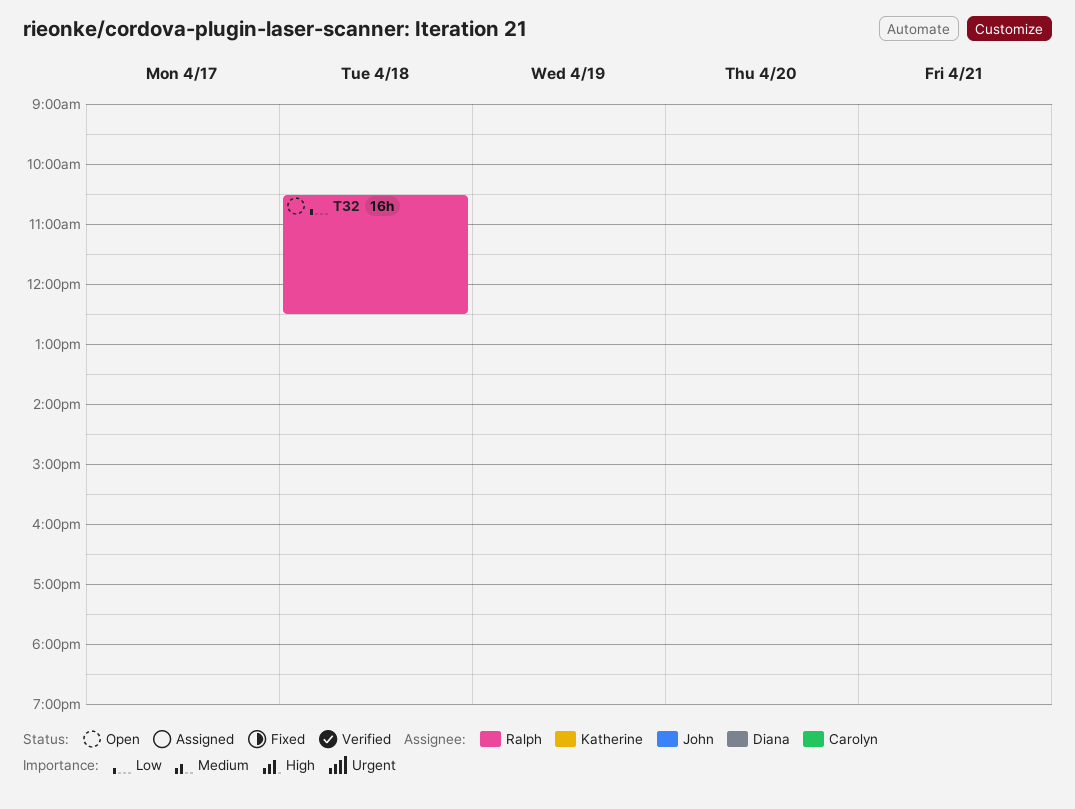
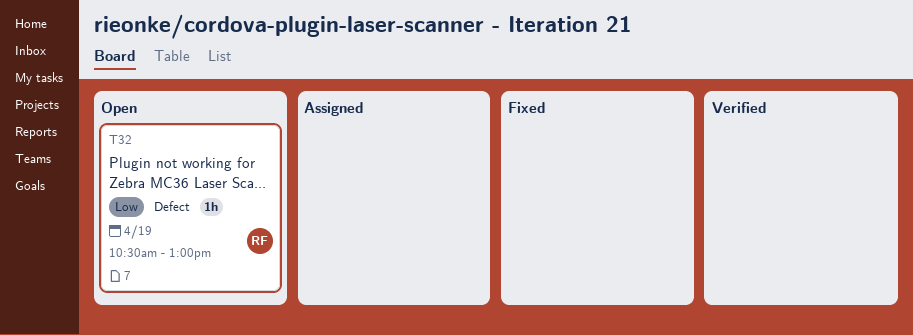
T32, estimate: 16h -> 1h
T32, day: Apr 18 -> Apr 19
T32, ends: 12:30 -> 13:00

